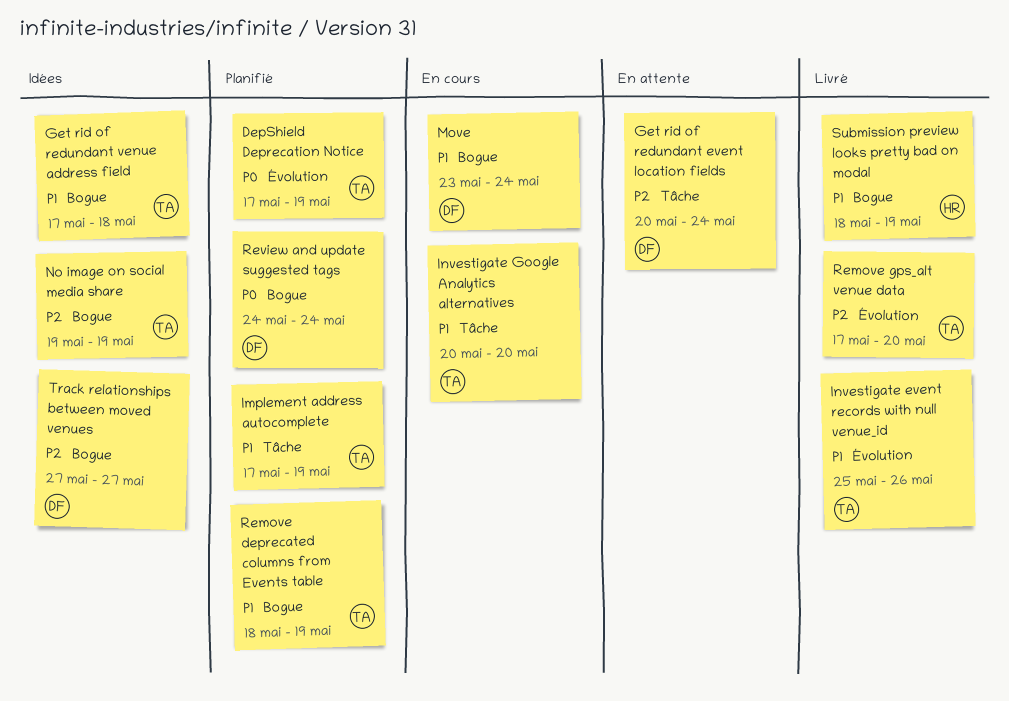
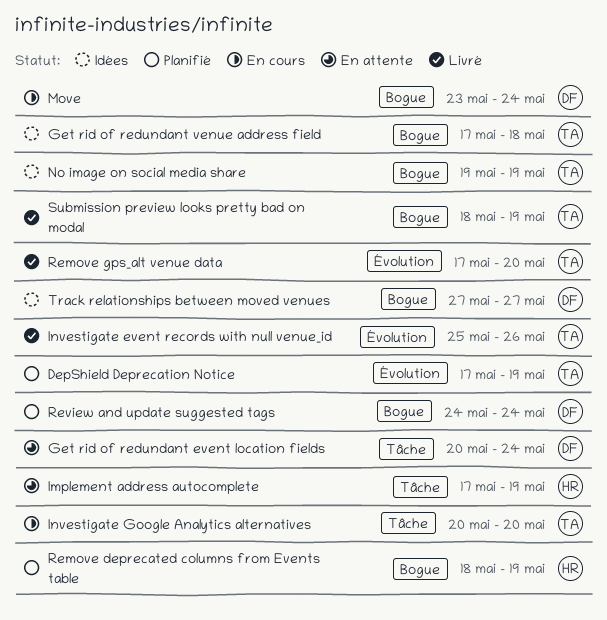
Implement address autocomplete, status: Planifié -> En attente
Implement address autocomplete, owner: TA -> HR
Remove deprecated columns from Events table, owner: TA -> HR
Submission preview looks pretty bad on modal, owner: HR -> TA

